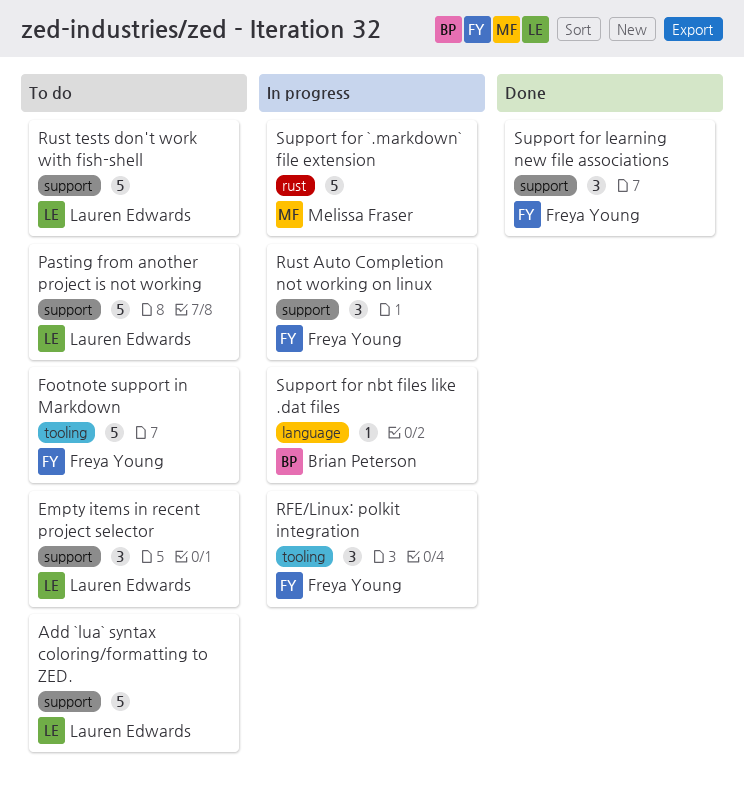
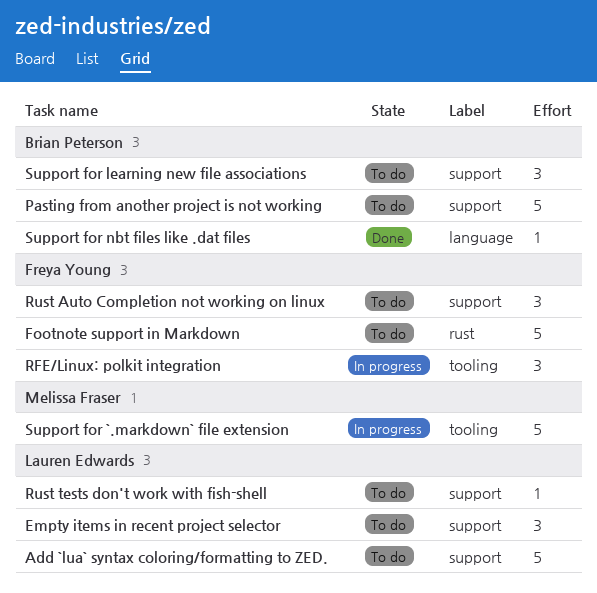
Footnote support in Markdown, label: tooling -> rust
Pasting from another project is not working, owner: Lauren Edwards -> Brian Peterson
Rust Auto Completion not working on linux, status: In progress -> To do
Rust tests don't work with fish-shell, estimate: 5 -> 1
Support for `.markdown` file extension, label: rust -> tooling
Support for learning new file associations, status: Done -> To do
Support for learning new file associations, owner: Freya Young -> Brian Peterson
Support for nbt files like .dat files, status: In progress -> Done

